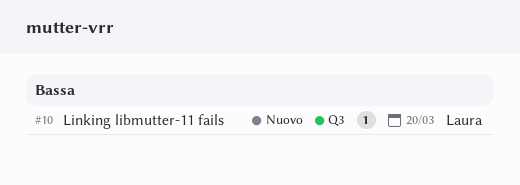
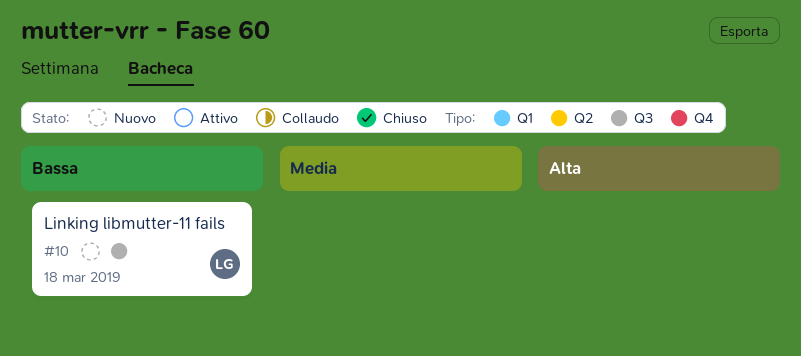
#10, due: Mar 20 -> Mar 18

